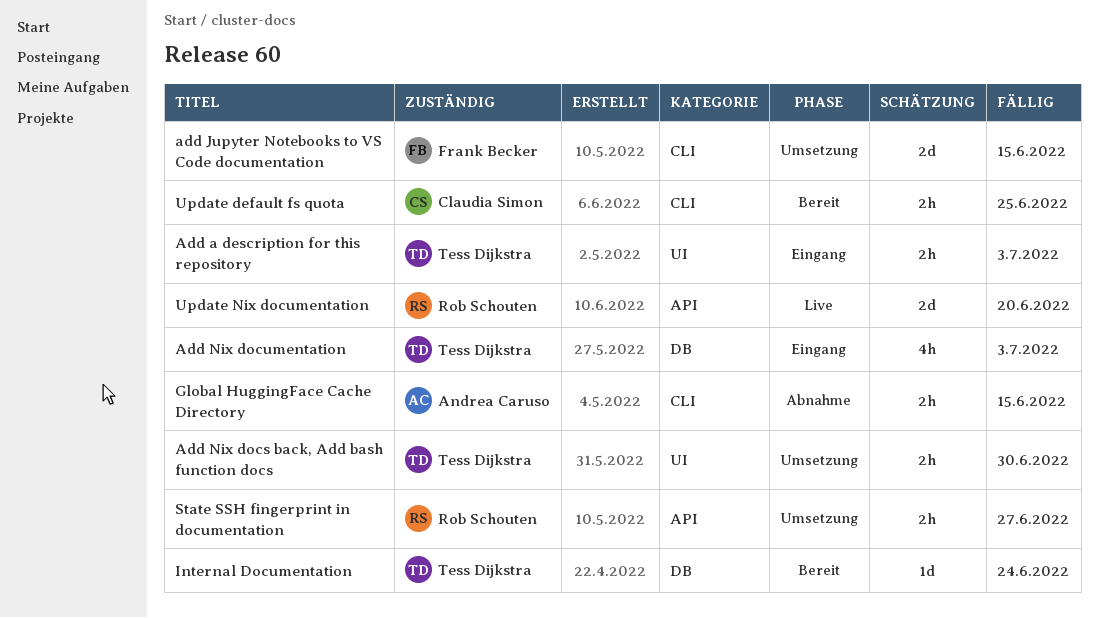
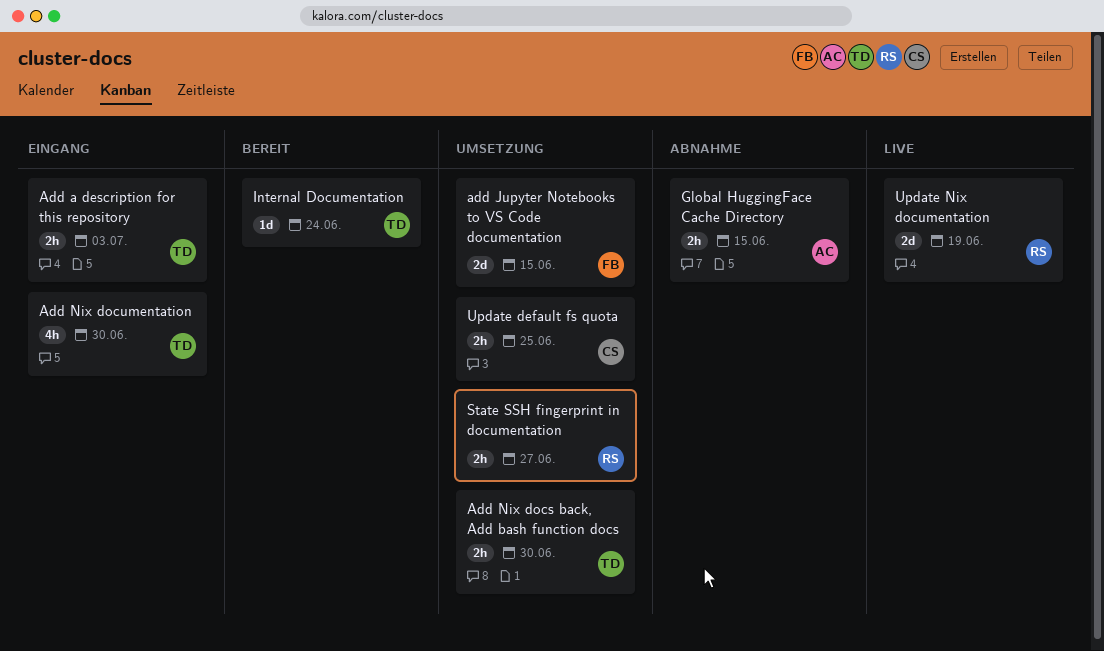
Add Nix documentation, due: Jul 3 -> Jun 30
Update default fs quota, status: Bereit -> Umsetzung
Update Nix documentation, due: Jun 20 -> Jun 19

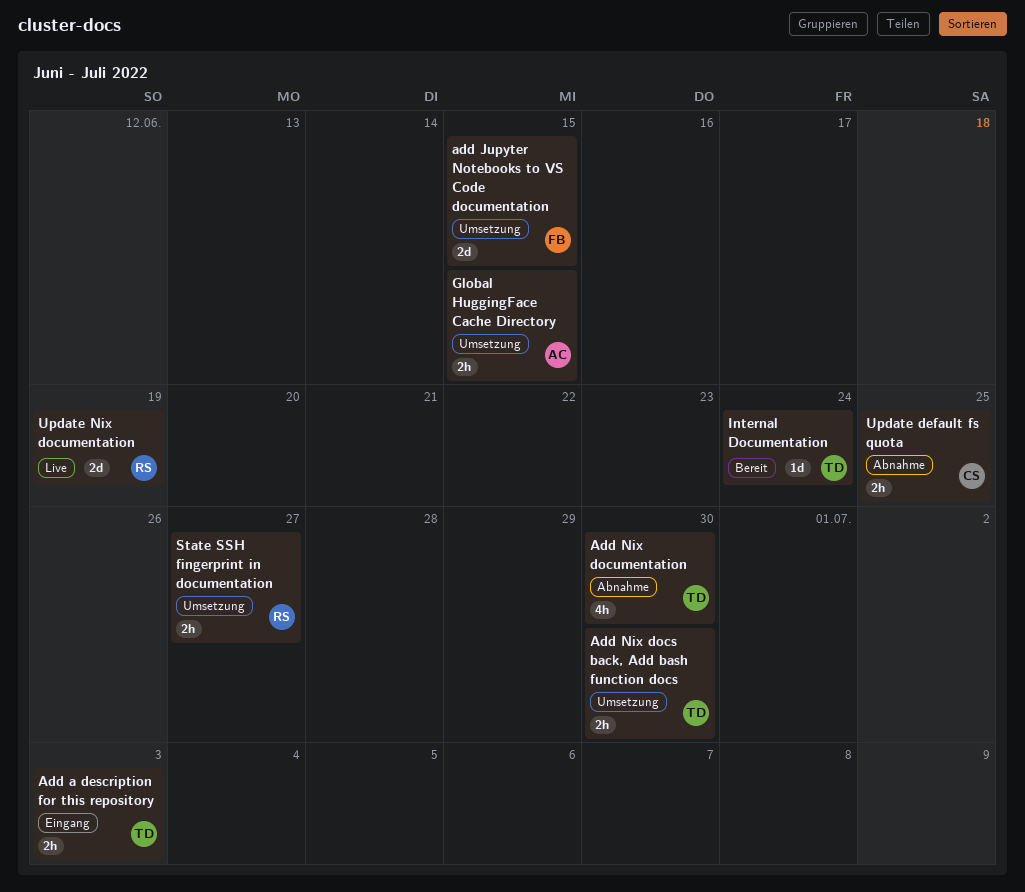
Add Nix documentation, status: Eingang -> Abnahme
Global HuggingFace Cache Directory, status: Abnahme -> Umsetzung
Update default fs quota, status: Umsetzung -> Abnahme

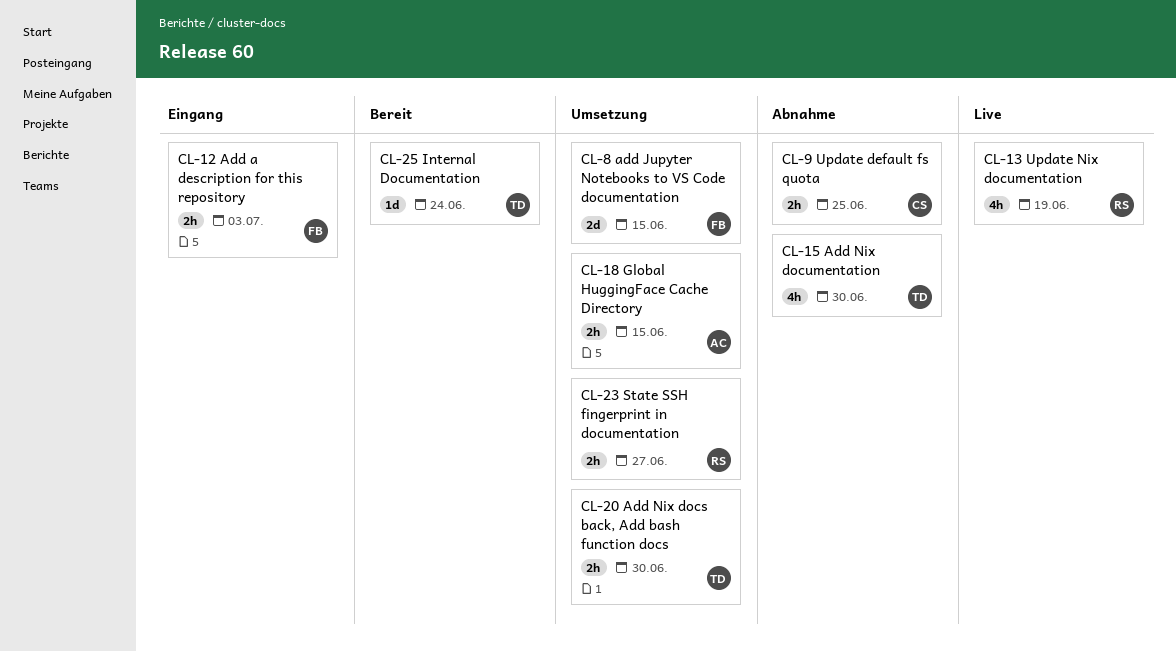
Add a description for this repository, owner: TD -> FB
Update Nix documentation, estimate: 2d -> 4h

